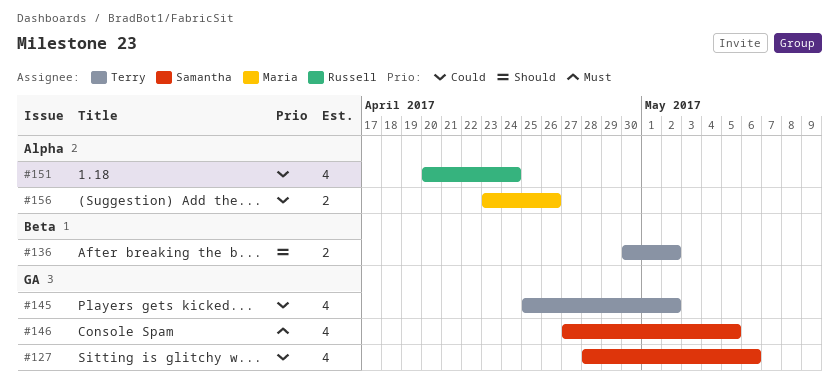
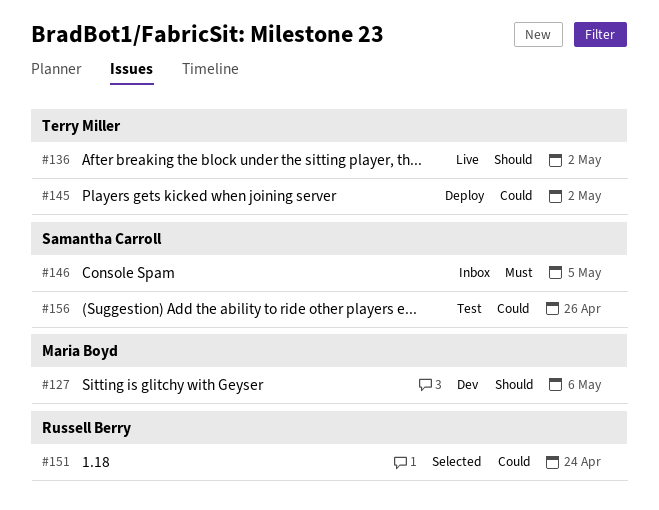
#127, owner: Samantha Carroll -> Maria Boyd
#127, priority: Could -> Should
#156, owner: Maria Boyd -> Samantha Carroll

